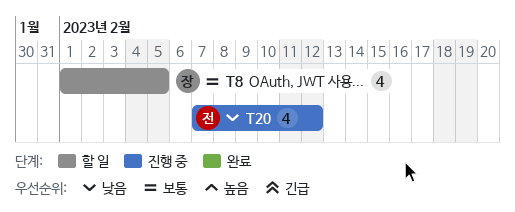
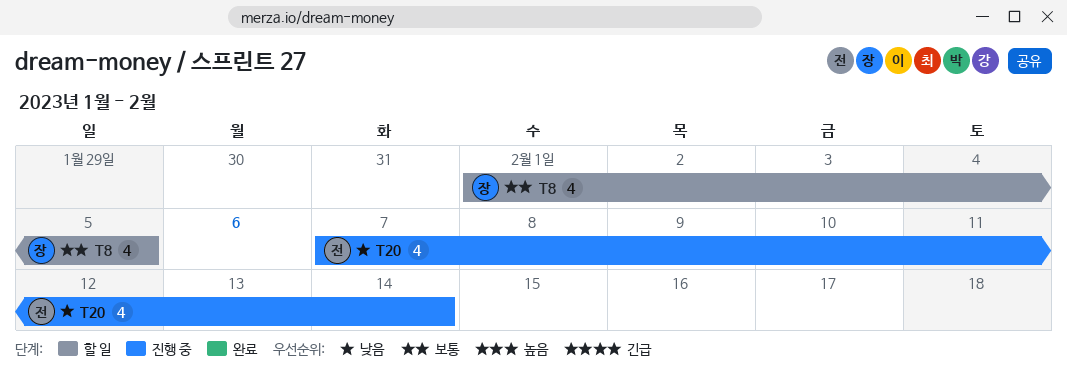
T20, due: Feb 12 -> Feb 14

